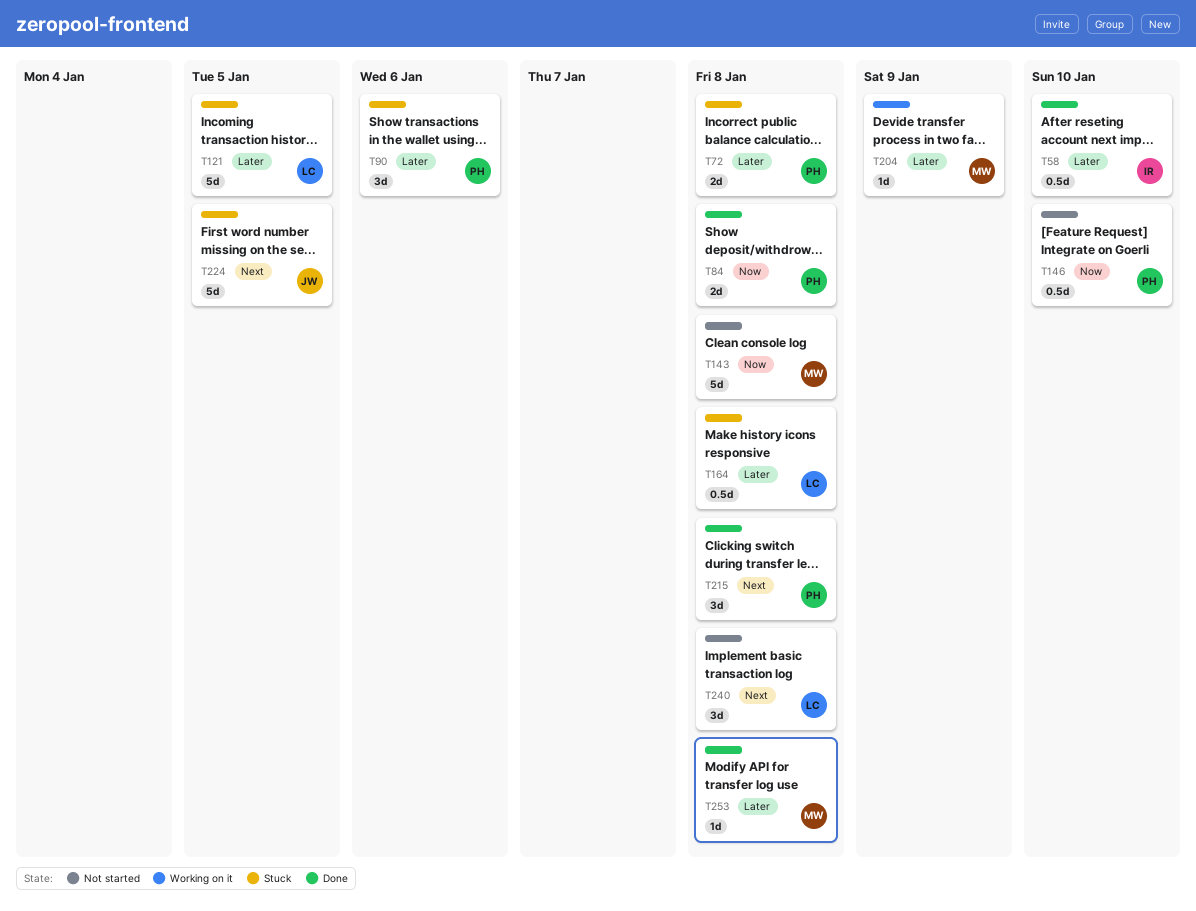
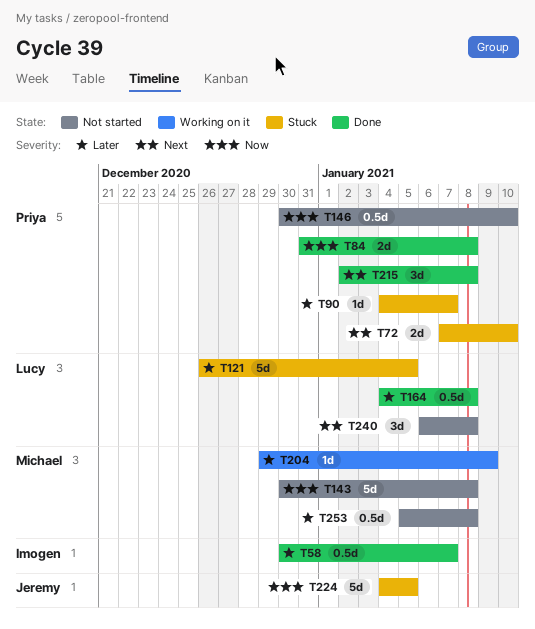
T58, due: Jan 10 -> Jan 7
T72, priority: Later -> Next
T72, due: Jan 8 -> Jan 10
T90, estimate: 3d -> 1d
T90, due: Jan 6 -> Jan 7
T164, status: Stuck -> Done
T224, priority: Next -> Now
T253, status: Done -> Not started
T253, estimate: 1d -> 0.5d

